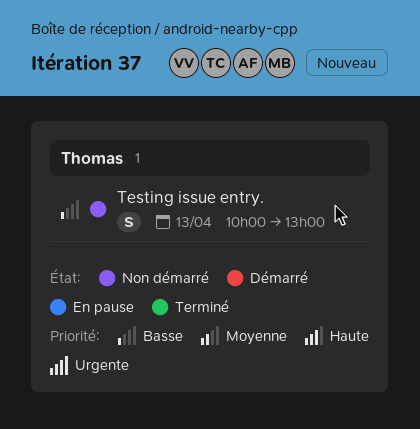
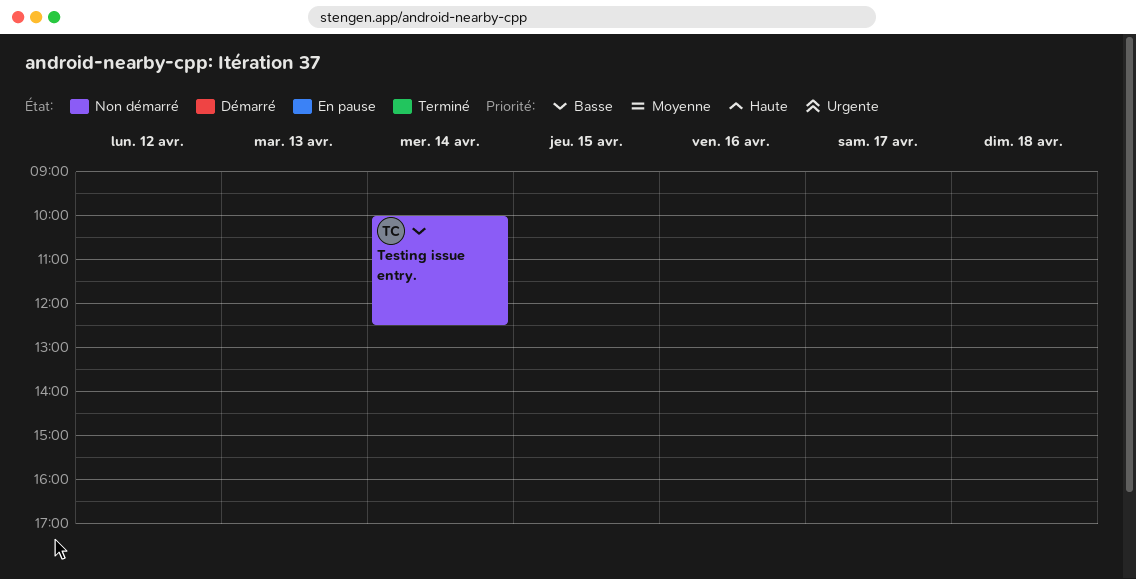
Testing issue entry., day: Apr 13 -> Apr 14
Testing issue entry., ends: 13:00 -> 12:30

